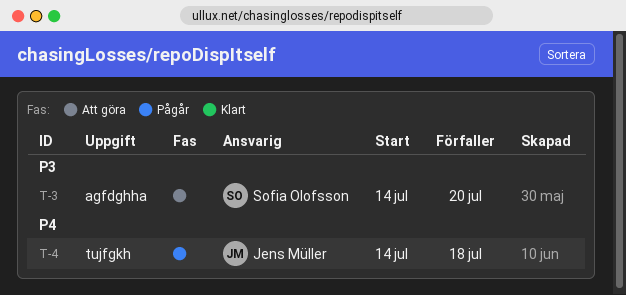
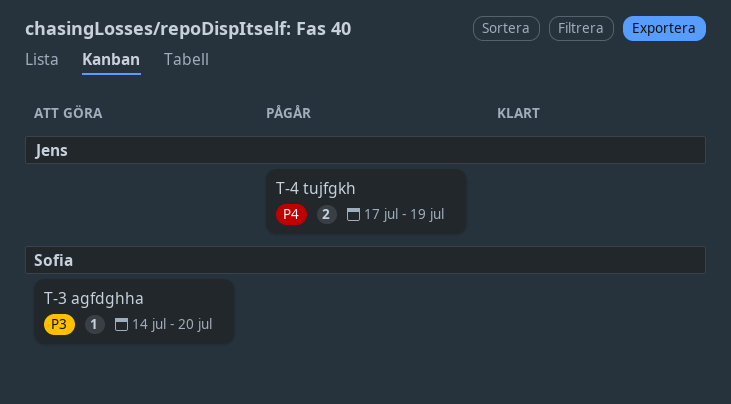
T-4, start: Jul 14 -> Jul 17
T-4, due: Jul 18 -> Jul 19

